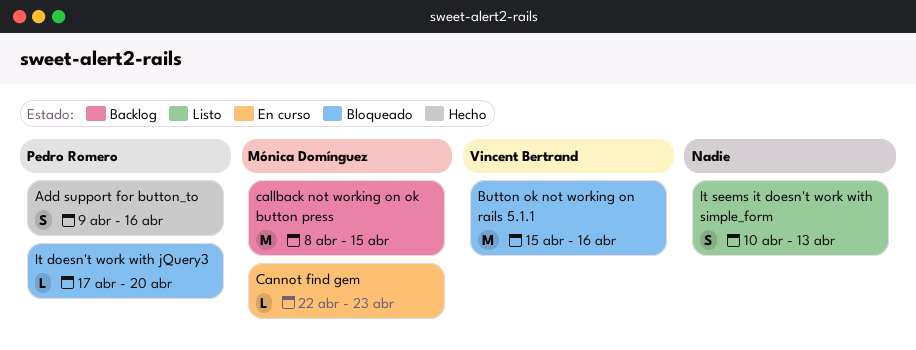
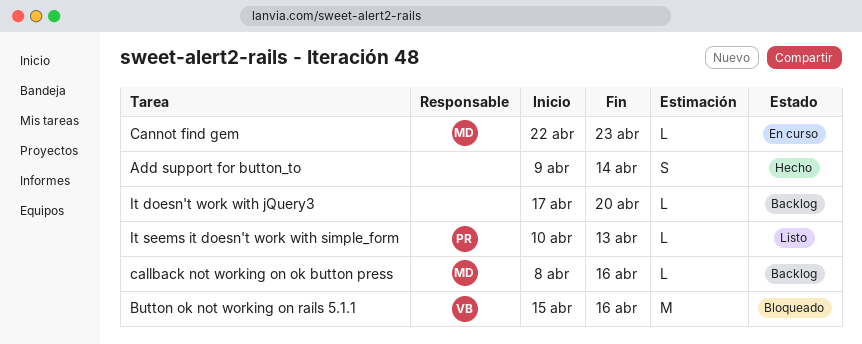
Add support for button_to, owner: Pedro Romero -> none
Add support for button_to, due: Apr 16 -> Apr 14
callback not working on ok button press, estimate: M -> L
callback not working on ok button press, due: Apr 15 -> Apr 16
It doesn't work with jQuery3, status: Bloqueado -> Backlog
It doesn't work with jQuery3, owner: Pedro Romero -> none
It seems it doesn't work with simple_form, owner: none -> Pedro Romero
It seems it doesn't work with simple_form, estimate: S -> L

